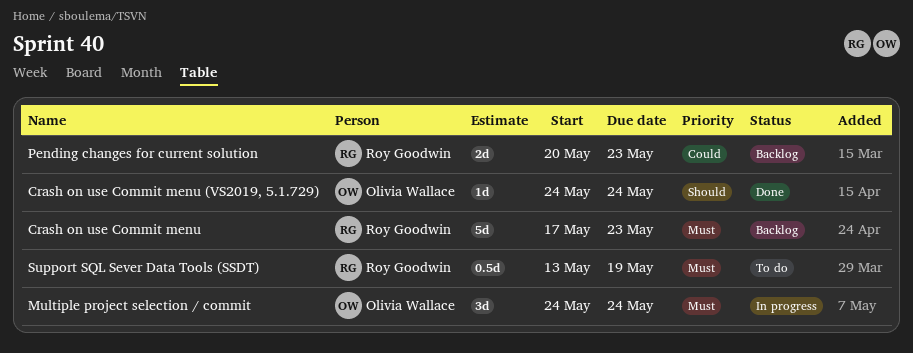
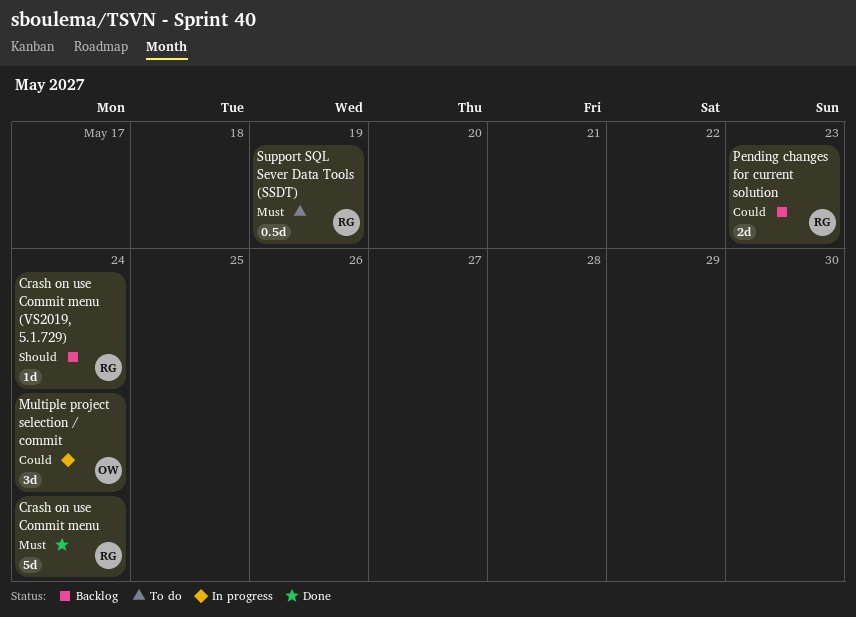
Crash on use Commit menu, status: Backlog -> Done
Crash on use Commit menu, due: May 23 -> May 24
Crash on use Commit menu (VS2019, 5.1.729), status: Done -> Backlog
Crash on use Commit menu (VS2019, 5.1.729), owner: Olivia Wallace -> Roy Goodwin
Multiple project selection / commit, priority: Must -> Could

